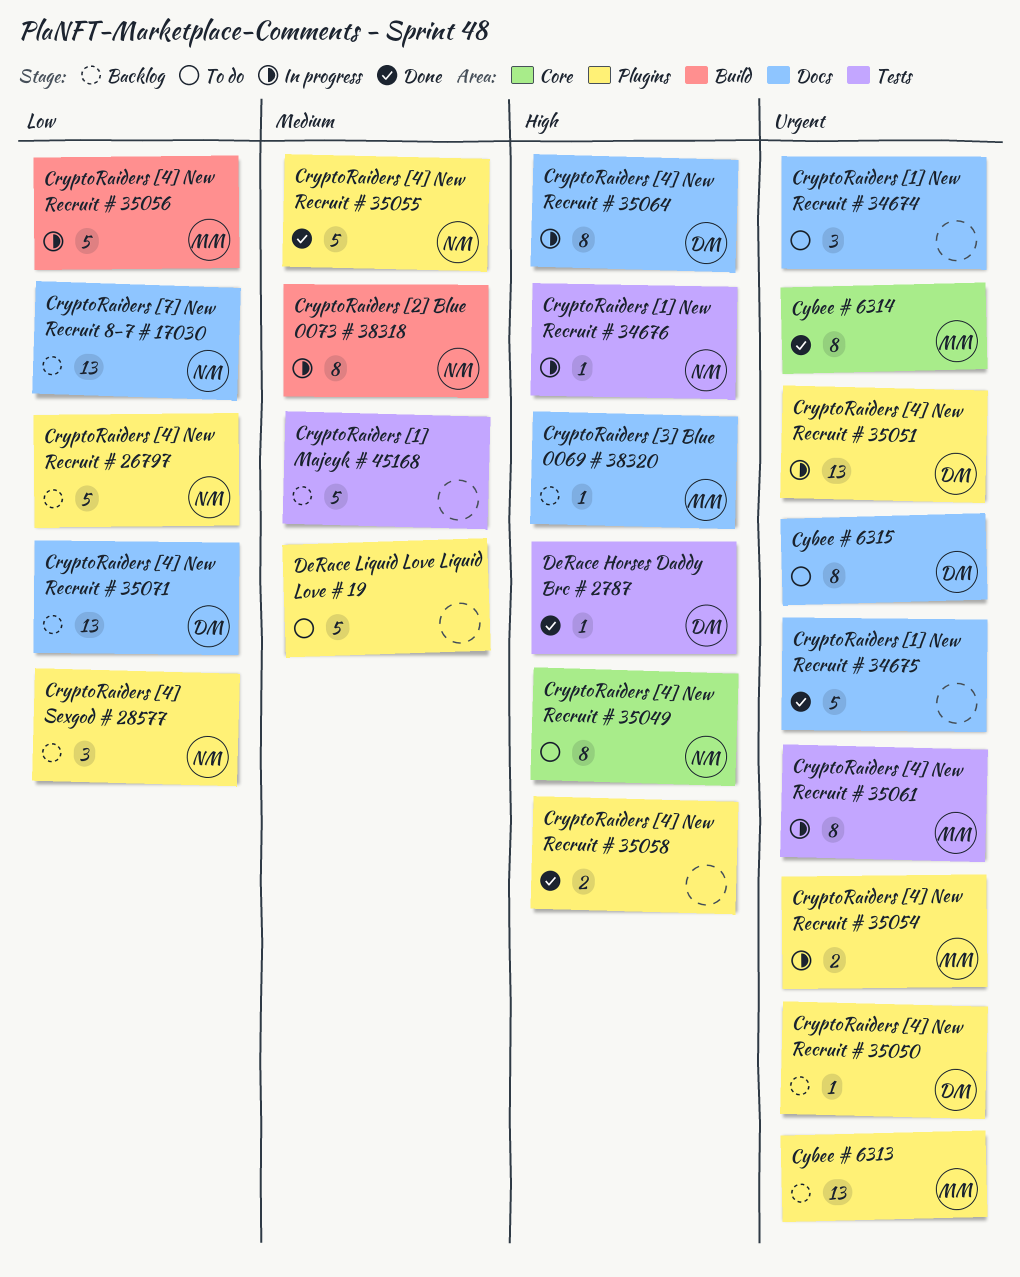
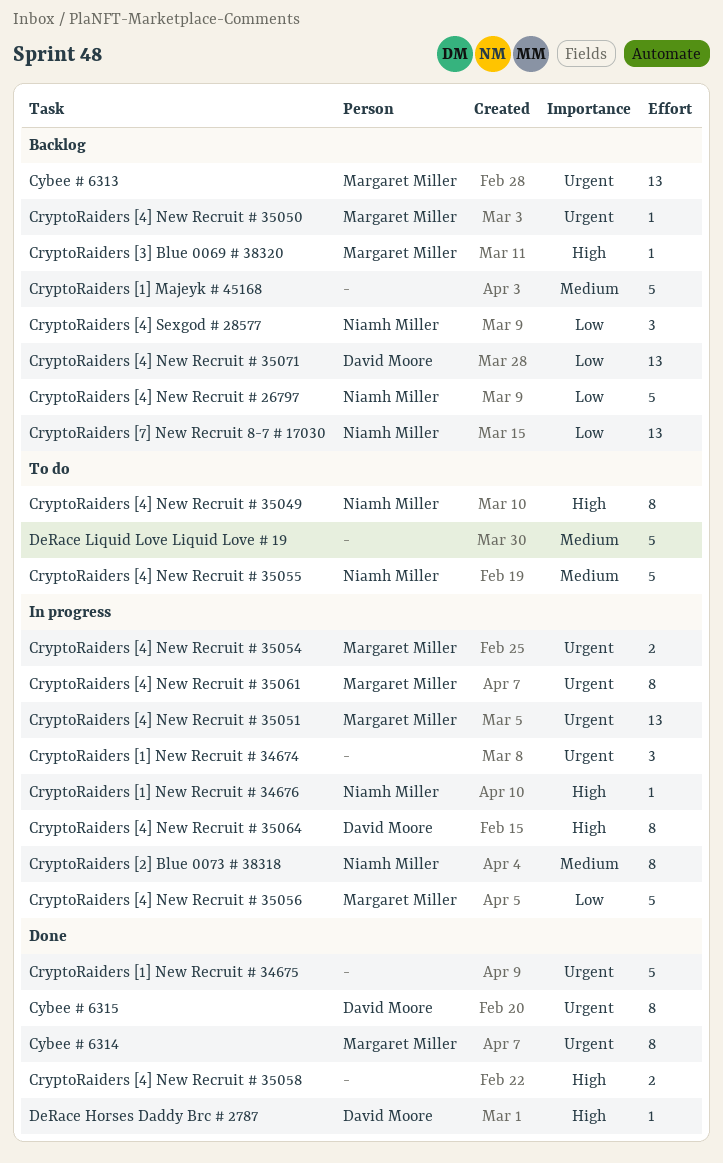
CryptoRaiders [1] New Recruit # 34674, status: To do -> In progress
CryptoRaiders [4] New Recruit # 35050, owner: David Moore -> Margaret Miller
CryptoRaiders [4] New Recruit # 35051, owner: David Moore -> Margaret Miller
CryptoRaiders [4] New Recruit # 35055, status: Done -> To do
Cybee # 6315, status: To do -> Done

